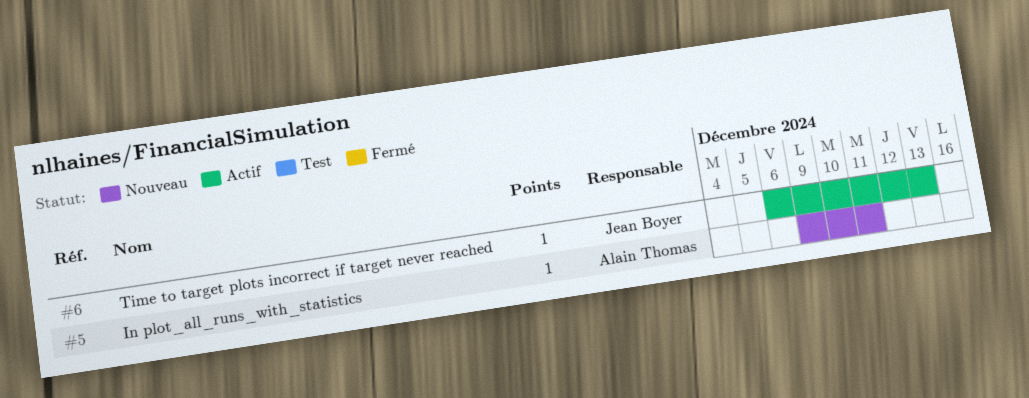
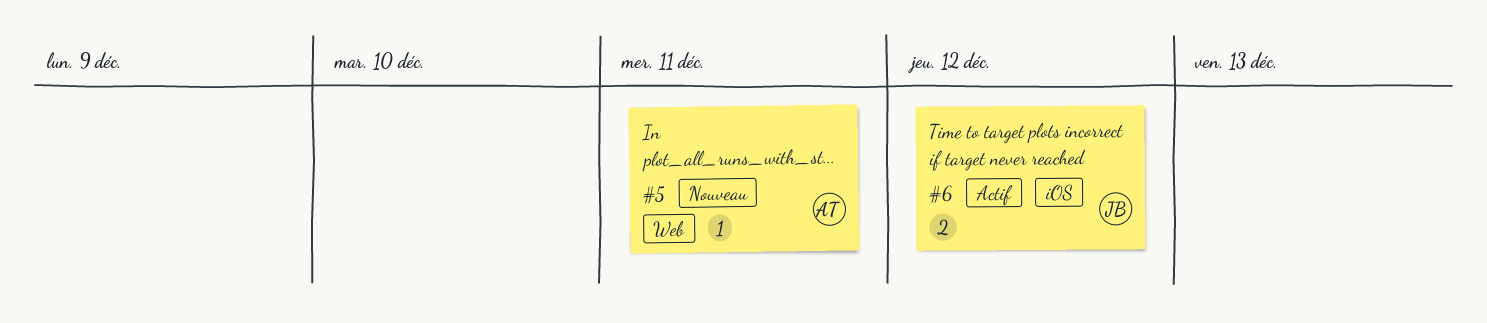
#6, estimate: 1 -> 2
#6, due: Dec 13 -> Dec 12

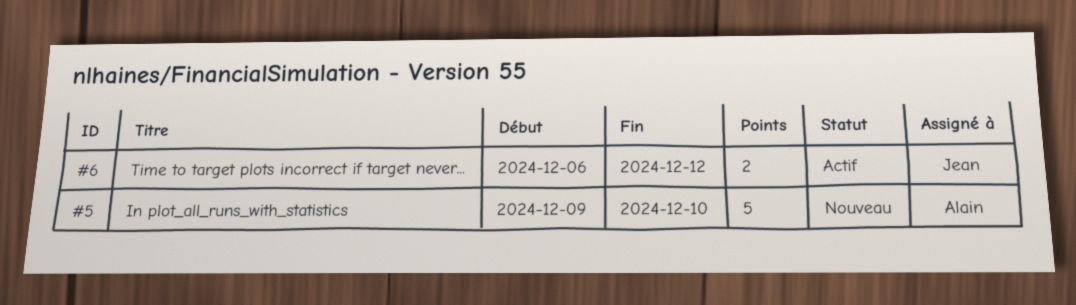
#5, estimate: 1 -> 5
#5, due: Dec 11 -> Dec 10

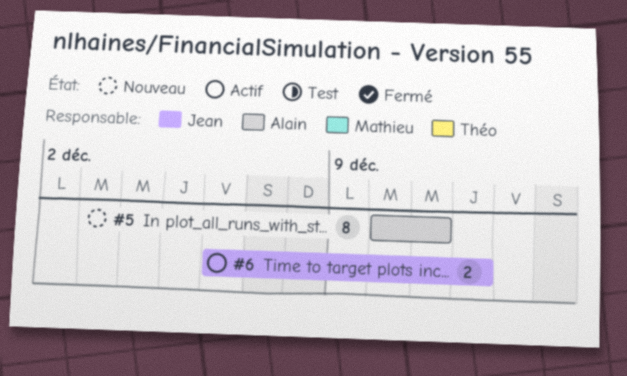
#5, estimate: 5 -> 8
#5, start: Dec 9 -> Dec 10
#5, due: Dec 10 -> Dec 11

